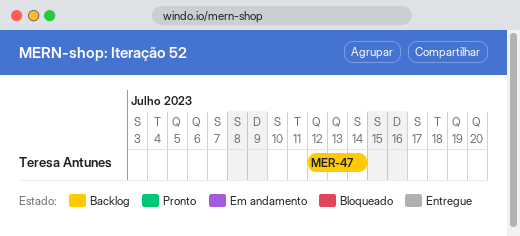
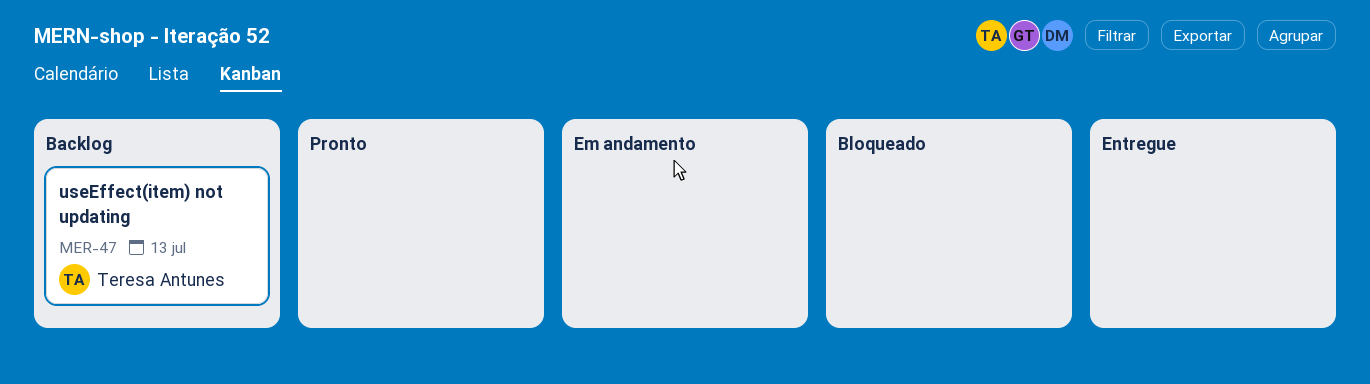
MER-47, due: Jul 14 -> Jul 13

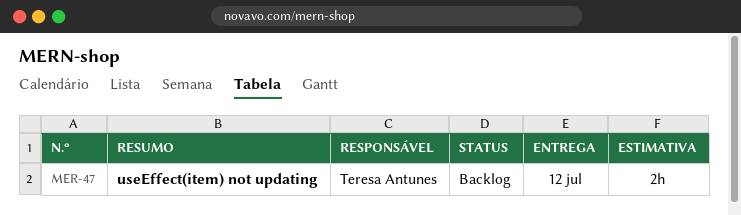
MER-47, due: Jul 13 -> Jul 12

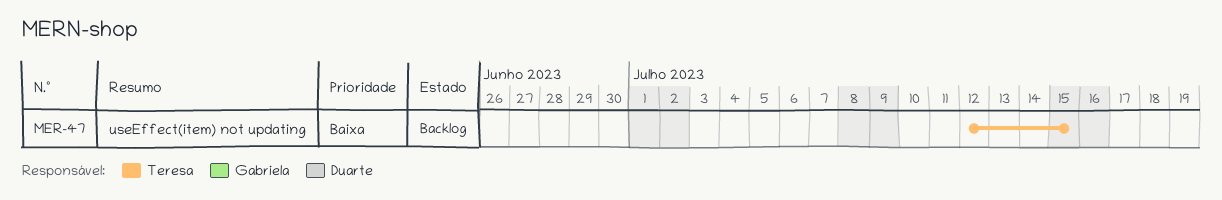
MER-47, due: Jul 12 -> Jul 15

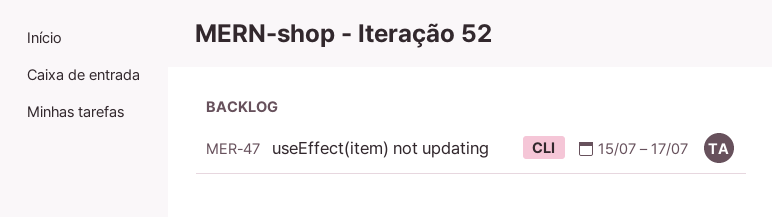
MER-47, start: Jul 12 -> Jul 15
MER-47, due: Jul 15 -> Jul 17

